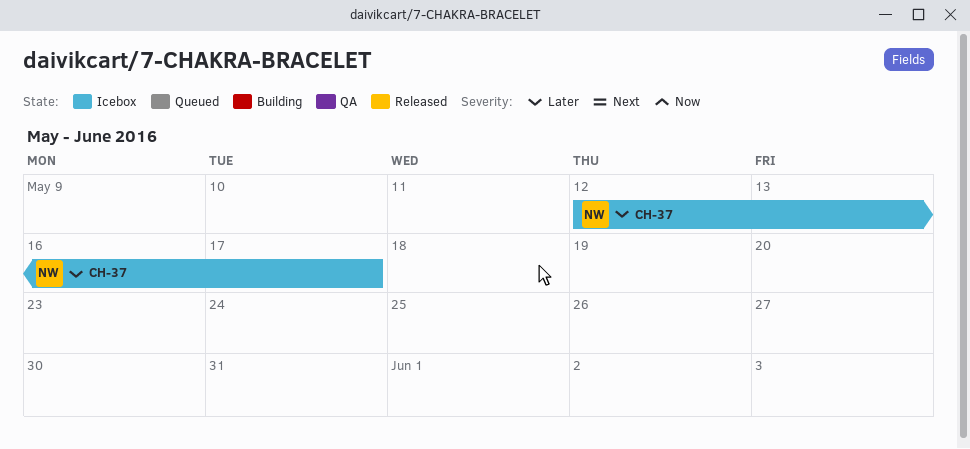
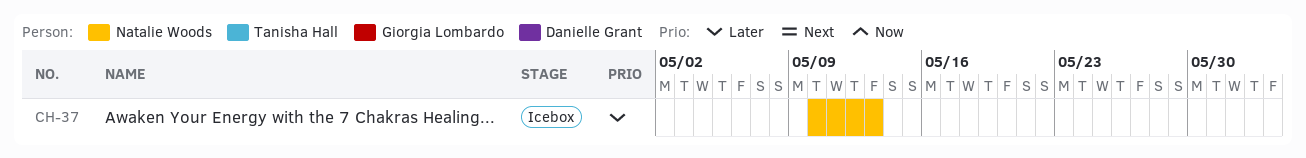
CH-37, start: May 12 -> May 10
CH-37, due: May 17 -> May 13

